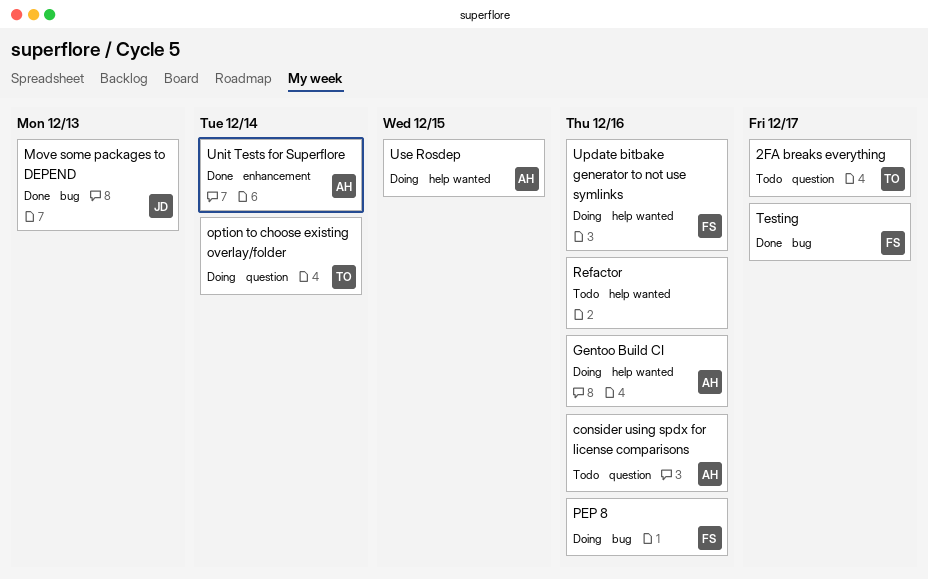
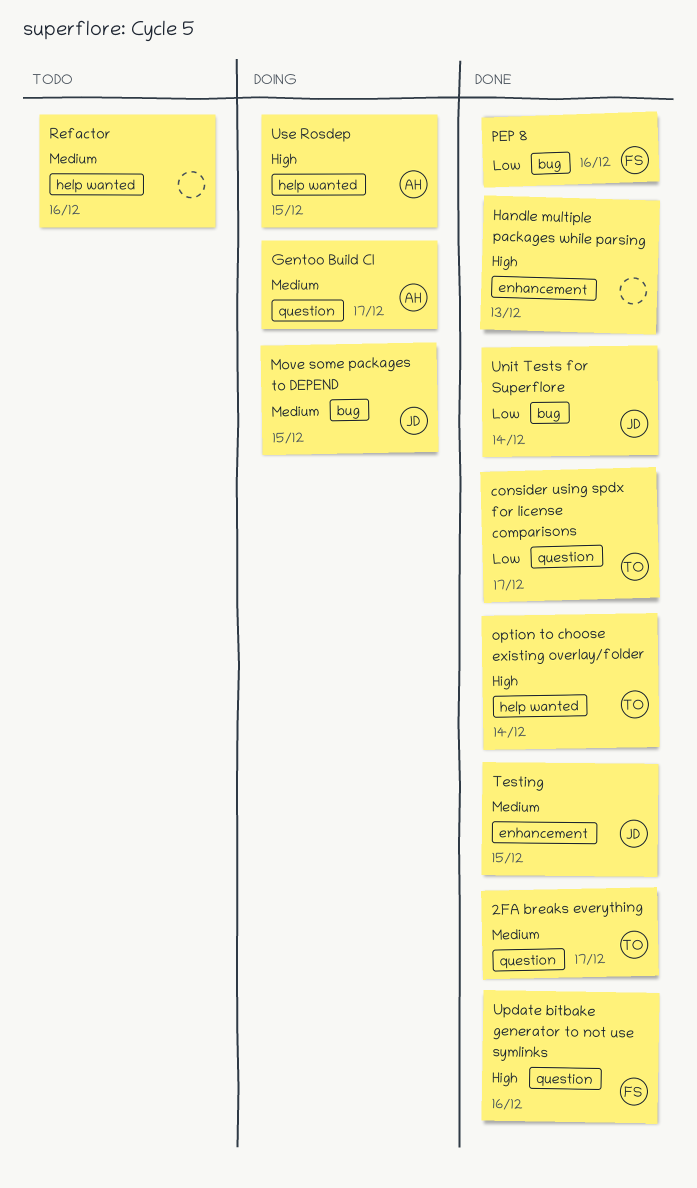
2FA breaks everything, status: Todo -> Done
consider using spdx for license comparisons, status: Todo -> Done
consider using spdx for license comparisons, owner: AH -> TO
consider using spdx for license comparisons, due: Dec 16 -> Dec 17
Gentoo Build CI, label: help wanted -> question
Gentoo Build CI, due: Dec 16 -> Dec 17
Handle multiple packages while parsing: none -> present
Move some packages to DEPEND, status: Done -> Doing
Move some packages to DEPEND, due: Dec 13 -> Dec 15
option to choose existing overlay/folder, status: Doing -> Done
option to choose existing overlay/folder, label: question -> help wanted
PEP 8, status: Doing -> Done
Testing, owner: FS -> JD
Testing, label: bug -> enhancement
Testing, due: Dec 17 -> Dec 15
Unit Tests for Superflore, owner: AH -> JD
Unit Tests for Superflore, label: enhancement -> bug
Update bitbake generator to not use symlinks, status: Doing -> Done
Update bitbake generator to not use symlinks, label: help wanted -> question

